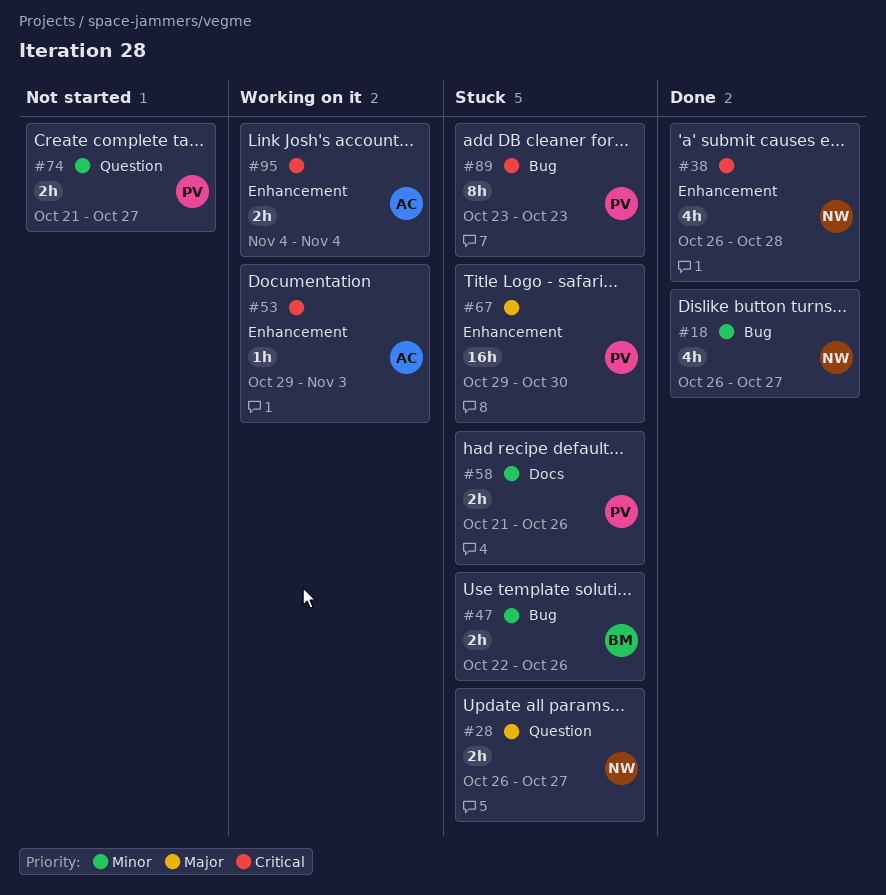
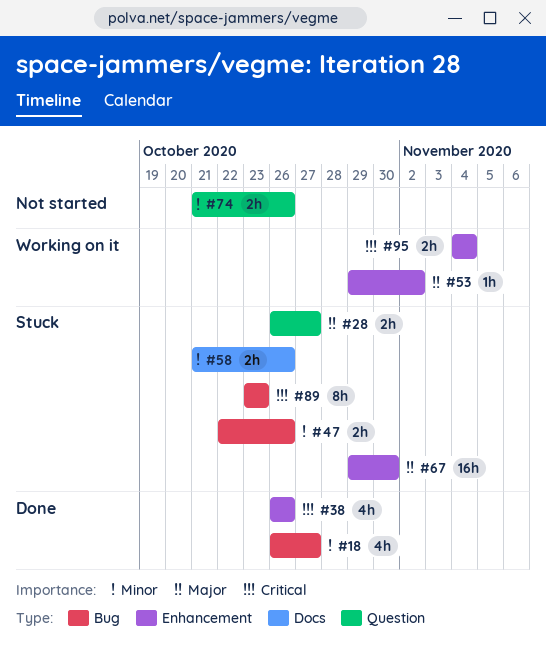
#38, due: Oct 28 -> Oct 26
#53, priority: Critical -> Major
#53, due: Nov 3 -> Nov 2
#74, due: Oct 27 -> Oct 26

